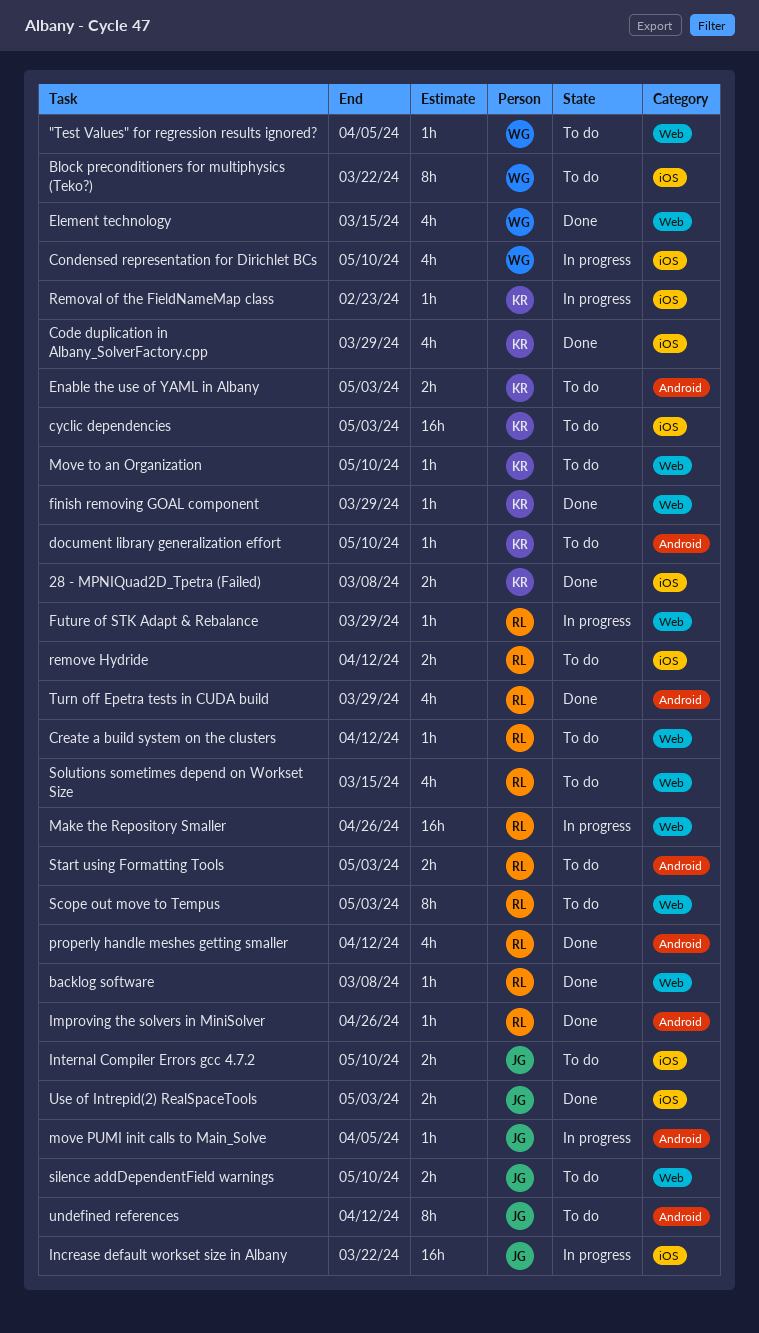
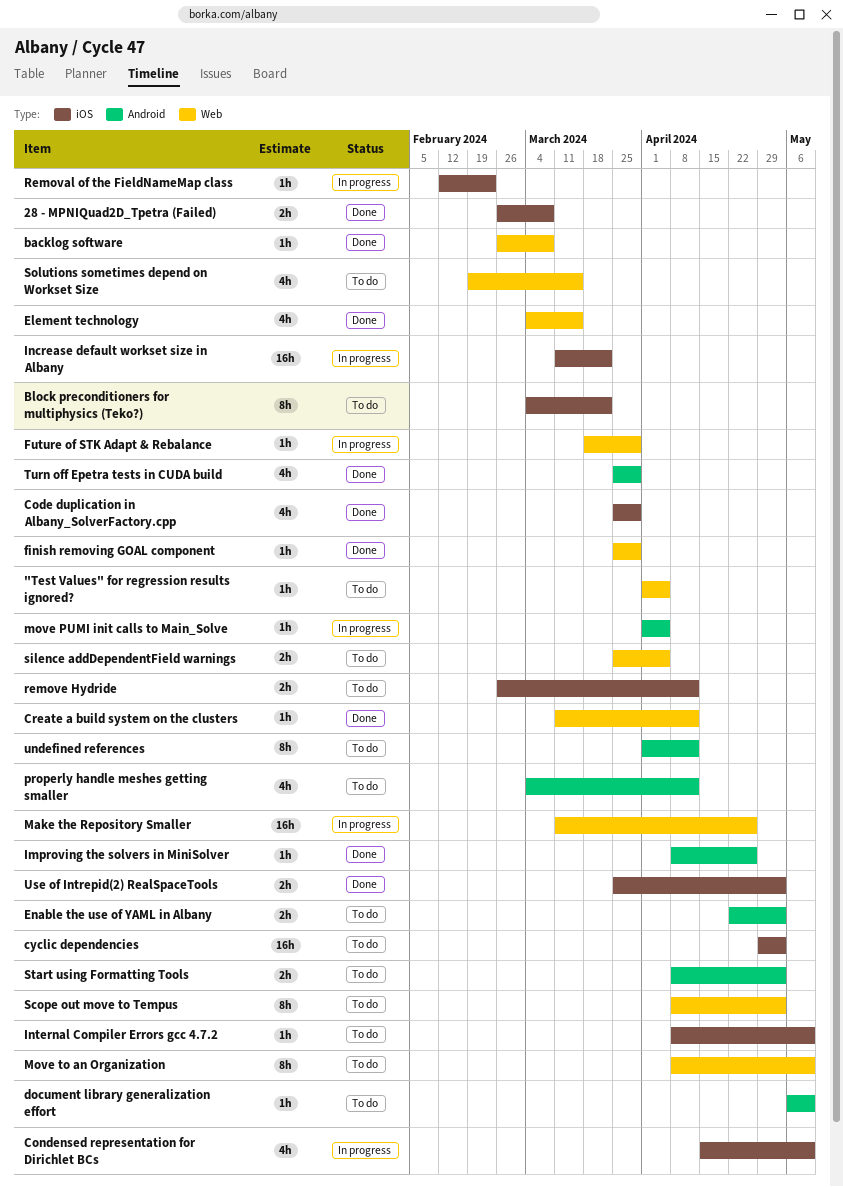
Create a build system on the clusters, status: To do -> Done
Internal Compiler Errors gcc 4.7.2, estimate: 2h -> 1h
Move to an Organization, estimate: 1h -> 8h
properly handle meshes getting smaller, status: Done -> To do
silence addDependentField warnings, due: May 10 -> Apr 5

